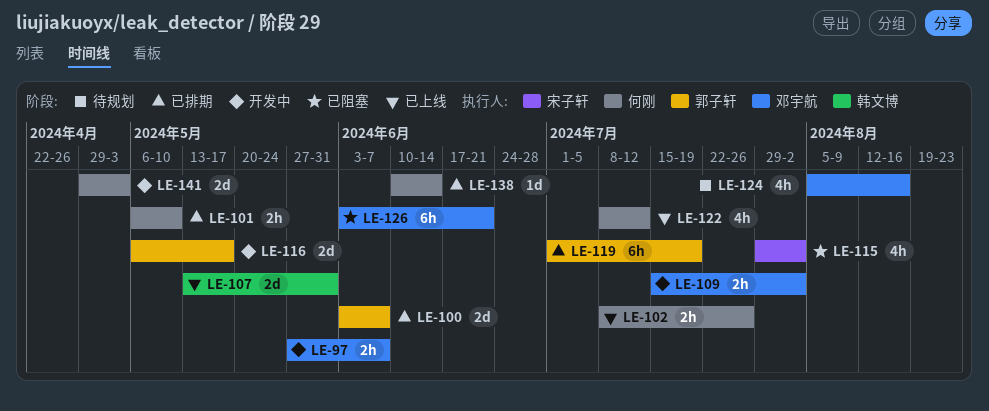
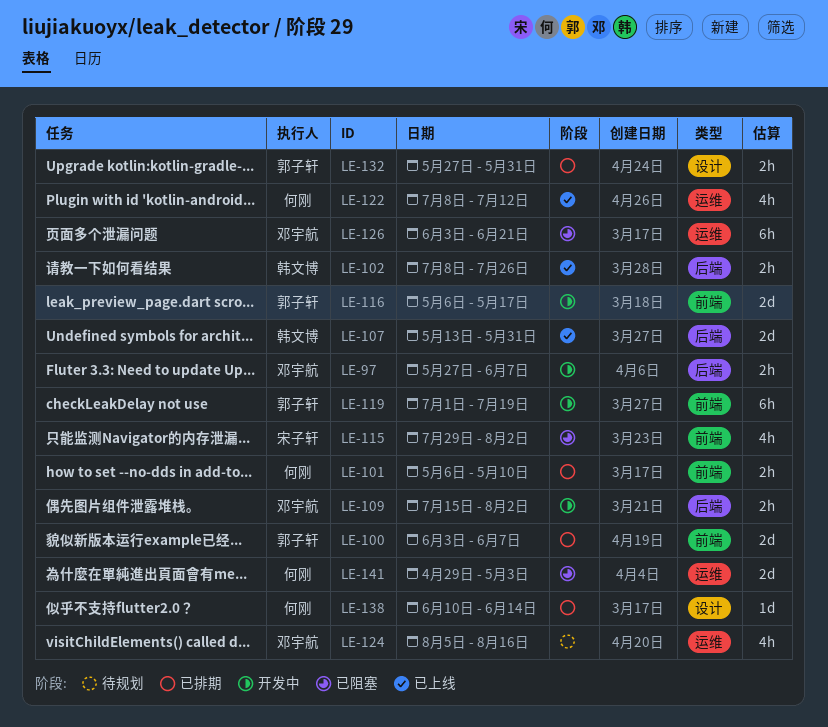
LE-102, owner: 何刚 -> 韩文博
LE-119, status: 已排期 -> 开发中
LE-132: none -> present
LE-141, status: 开发中 -> 已阻塞

